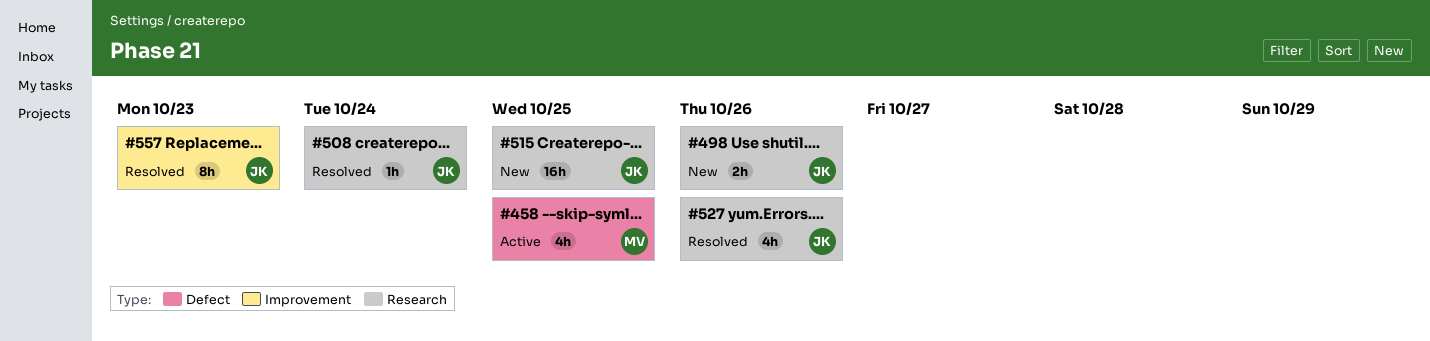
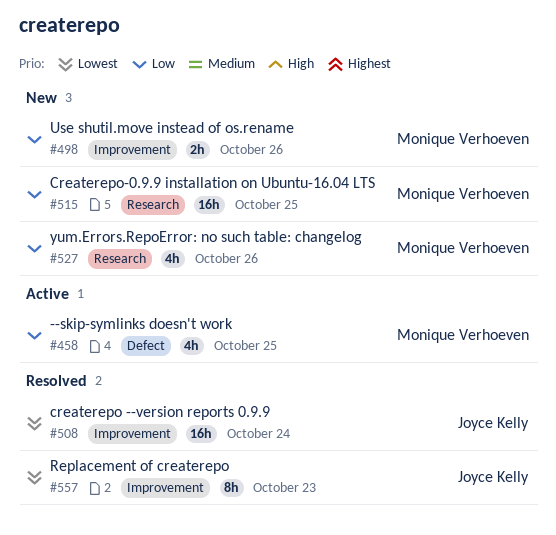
#498, owner: Joyce Kelly -> Monique Verhoeven
#498, label: Research -> Improvement
#508, label: Research -> Improvement
#508, estimate: 1h -> 16h
#515, owner: Joyce Kelly -> Monique Verhoeven
#527, status: Resolved -> New
#527, owner: Joyce Kelly -> Monique Verhoeven

